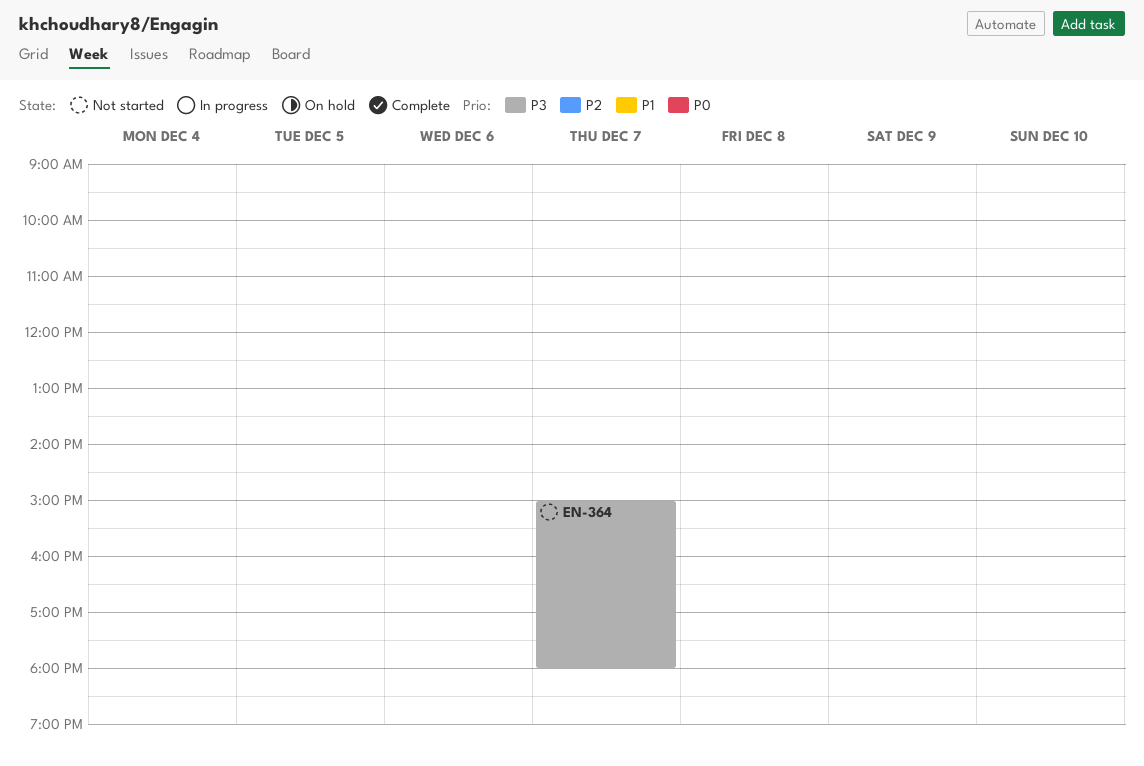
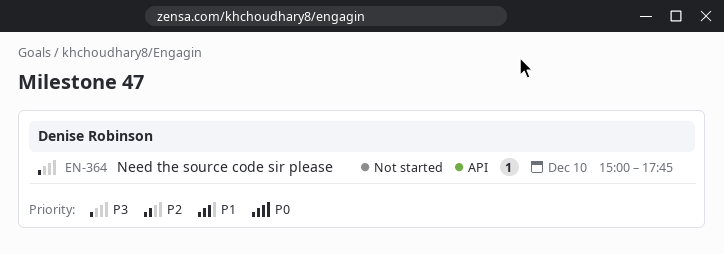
EN-364, day: Dec 7 -> Dec 10
EN-364, ends: 18:00 -> 17:45

